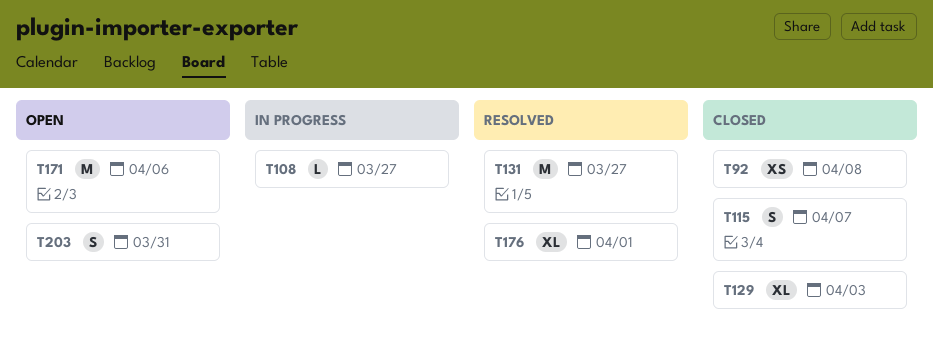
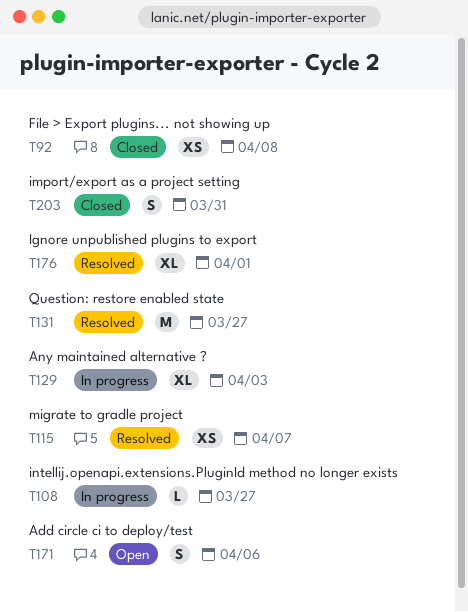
T115, status: Closed -> Resolved
T115, estimate: S -> XS
T129, status: Closed -> In progress
T171, estimate: M -> S
T203, status: Open -> Closed

